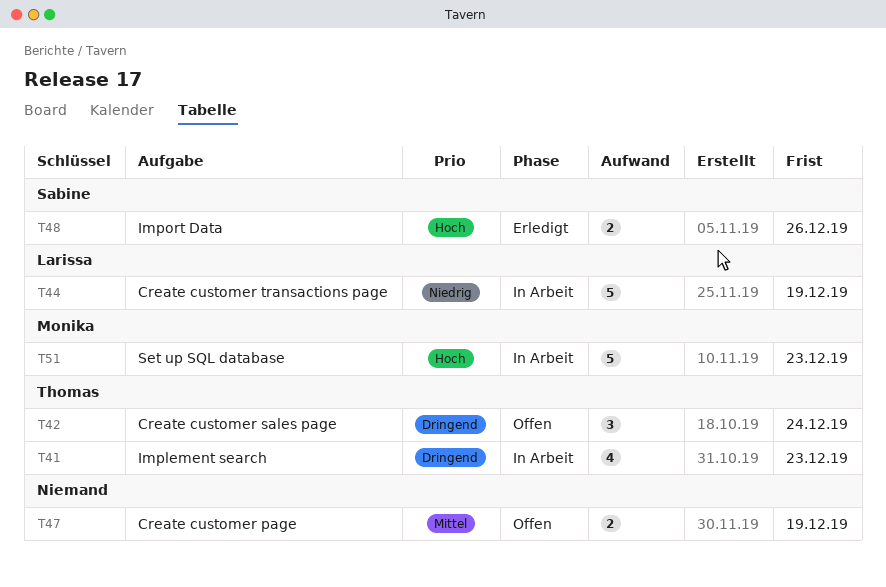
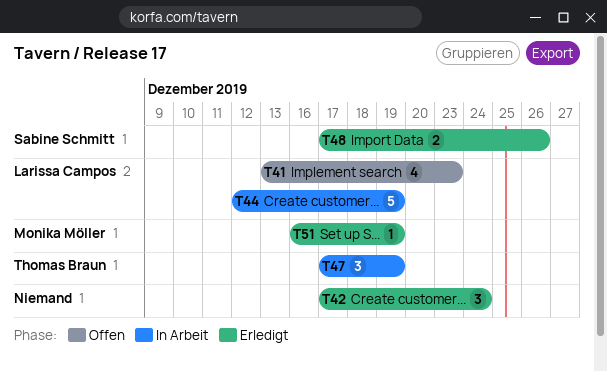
T41, status: In Arbeit -> Offen
T41, owner: Thomas Braun -> Larissa Campos
T42, status: Offen -> Erledigt
T42, owner: Thomas Braun -> none
T47, status: Offen -> In Arbeit
T47, owner: none -> Thomas Braun
T47, estimate: 2 -> 3
T51, status: In Arbeit -> Erledigt
T51, estimate: 5 -> 1
T51, due: Dec 23 -> Dec 19

